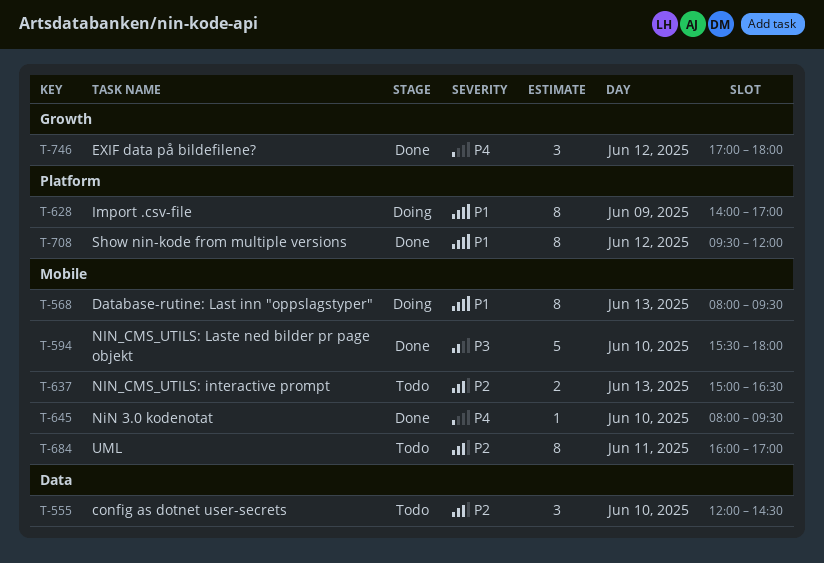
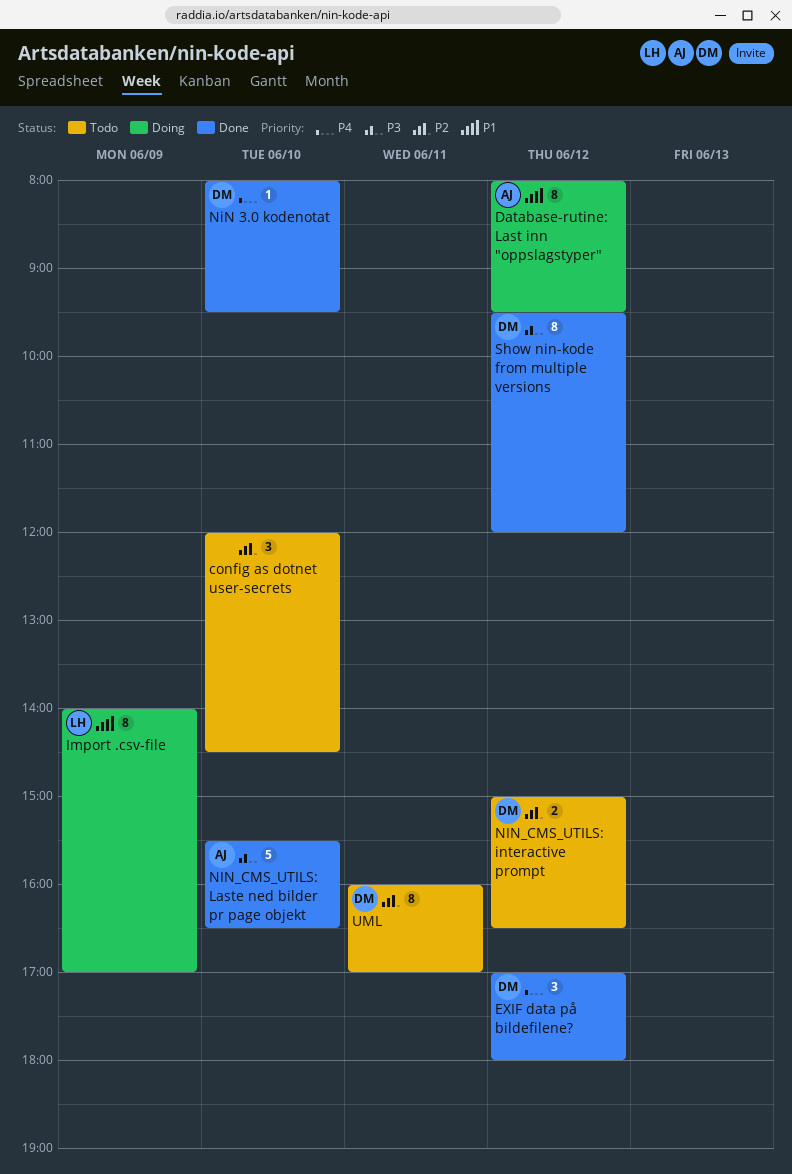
Database-rutine: Last inn "oppslagstyper", day: Jun 13 -> Jun 12
NIN_CMS_UTILS: interactive prompt, day: Jun 13 -> Jun 12
NIN_CMS_UTILS: Laste ned bilder pr page objekt, ends: 18:00 -> 16:30
Show nin-kode from multiple versions, priority: P1 -> P3

